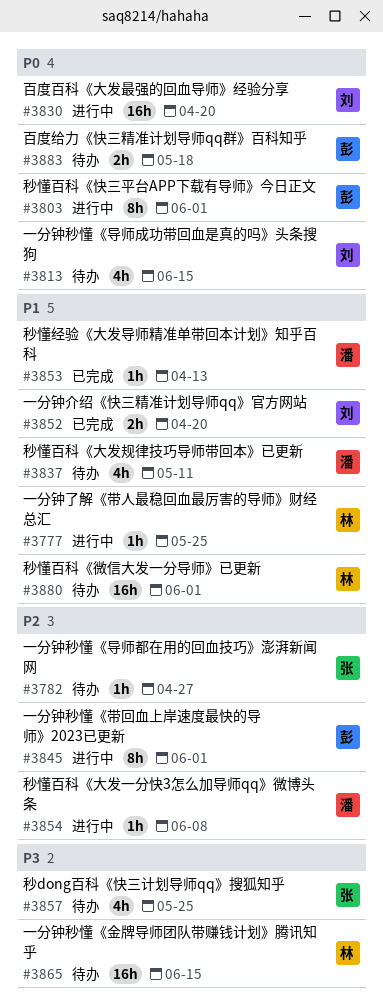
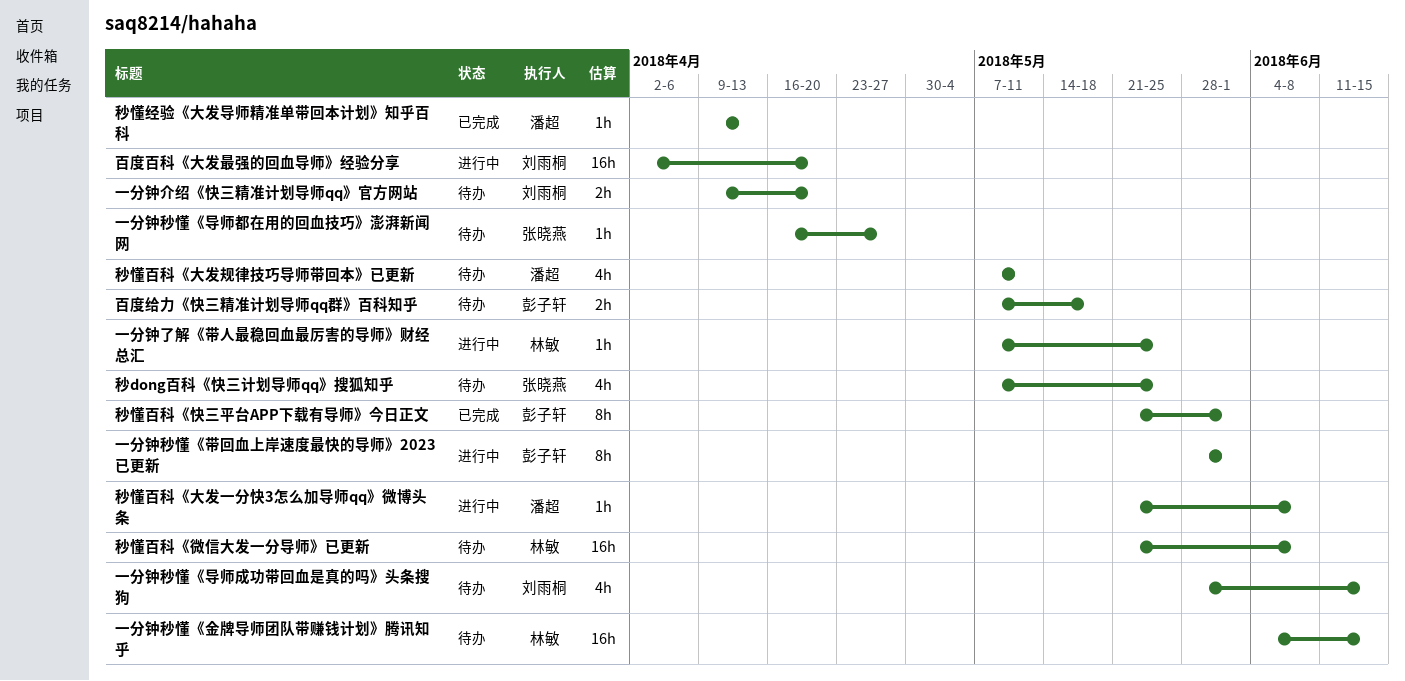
一分钟介绍《快三精准计划导师qq》官方网站, status: 已完成 -> 待办
秒懂百科《微信大发一分导师》已更新, due: Jun 1 -> Jun 8
秒懂百科《快三平台APP下载有导师》今日正文, status: 进行中 -> 已完成

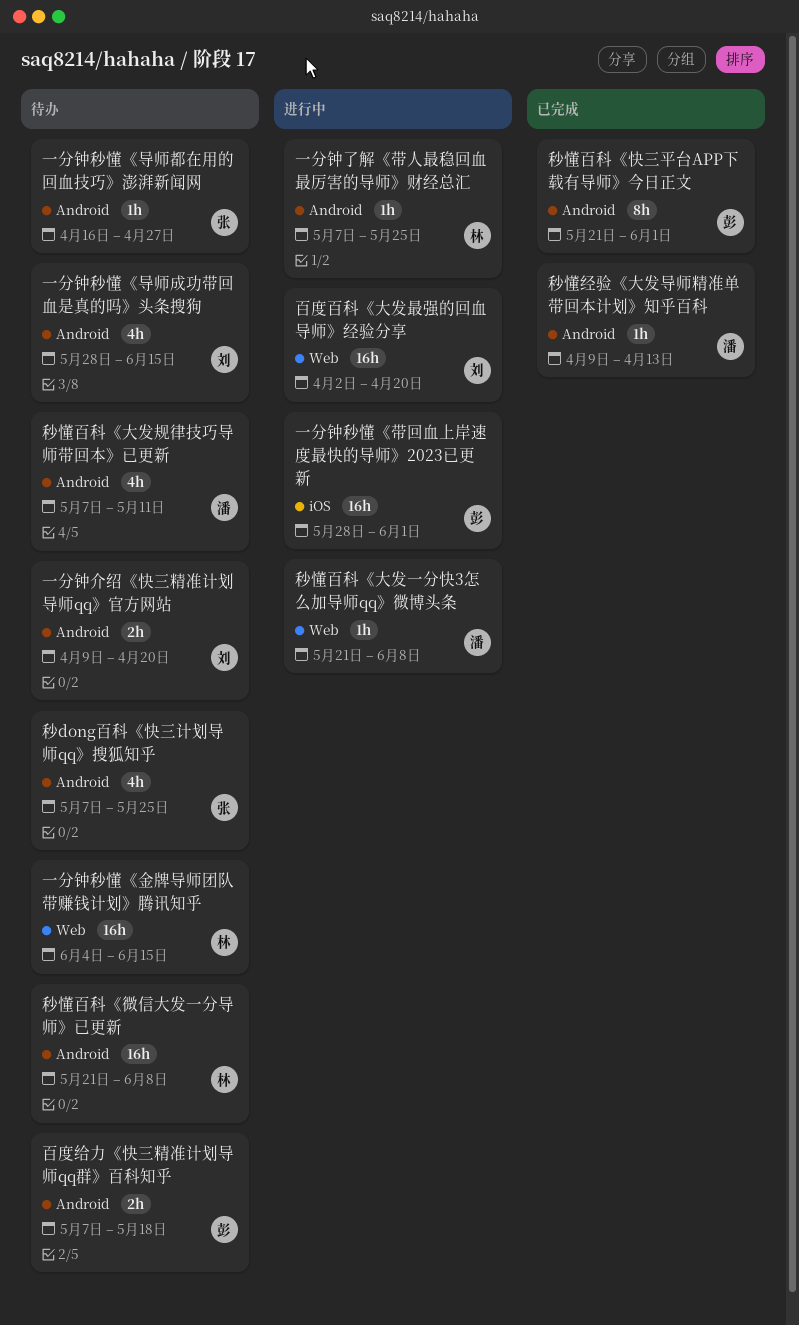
一分钟秒懂《带回血上岸速度最快的导师》2023已更新, estimate: 8h -> 16h

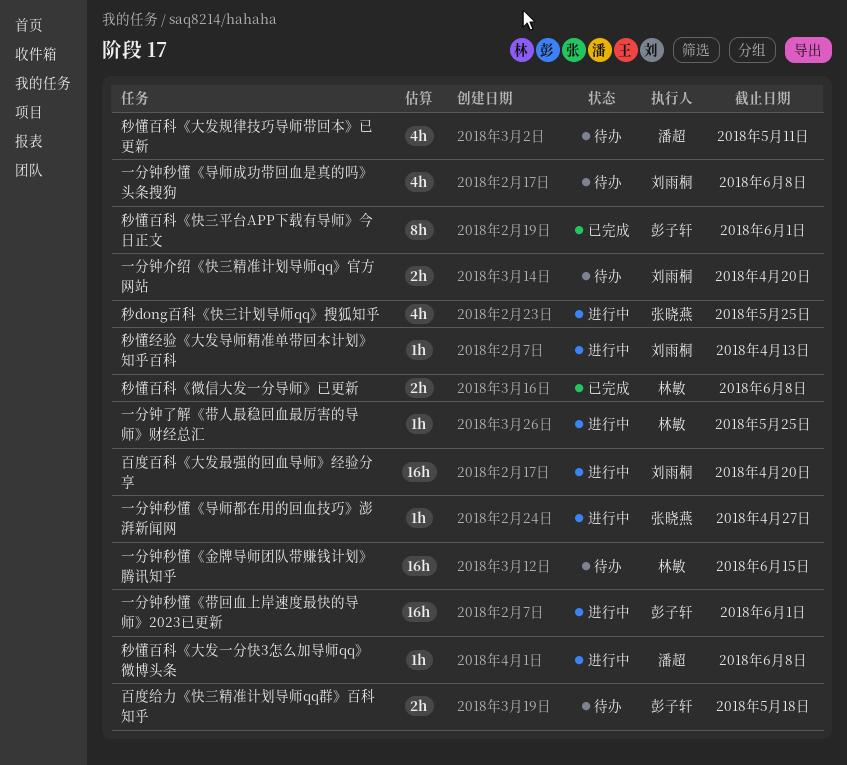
一分钟秒懂《导师成功带回血是真的吗》头条搜狗, due: Jun 15 -> Jun 8
一分钟秒懂《导师都在用的回血技巧》澎湃新闻网, status: 待办 -> 进行中
秒dong百科《快三计划导师qq》搜狐知乎, status: 待办 -> 进行中
秒懂百科《微信大发一分导师》已更新, status: 待办 -> 已完成
秒懂百科《微信大发一分导师》已更新, estimate: 16h -> 2h
秒懂经验《大发导师精准单带回本计划》知乎百科, status: 已完成 -> 进行中
秒懂经验《大发导师精准单带回本计划》知乎百科, owner: 潘超 -> 刘雨桐

